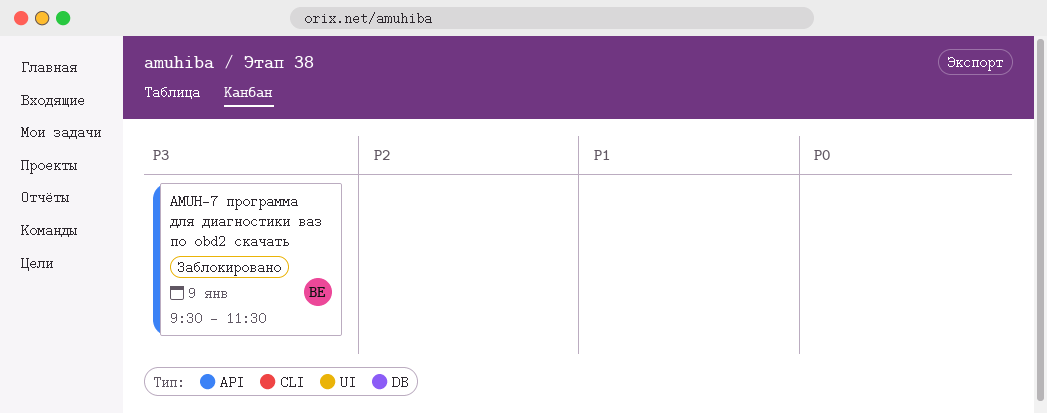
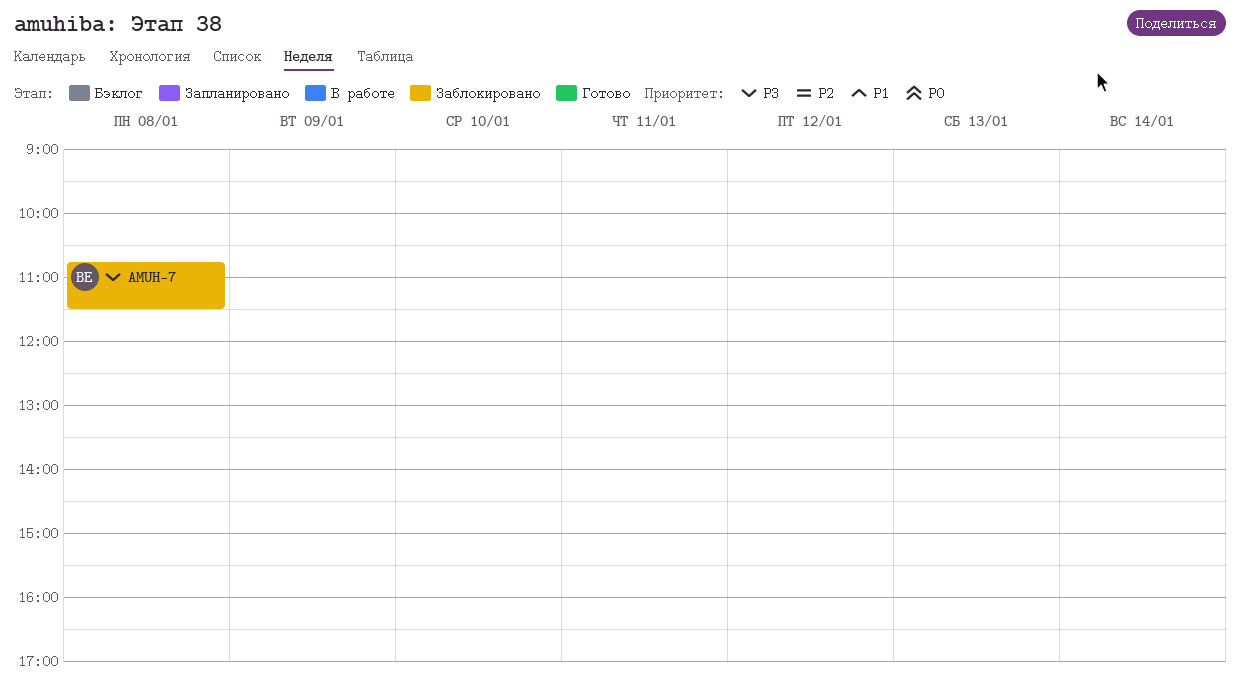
AMUH-7, day: Jan 9 -> Jan 8
AMUH-7, begins: 09:30 -> 10:45

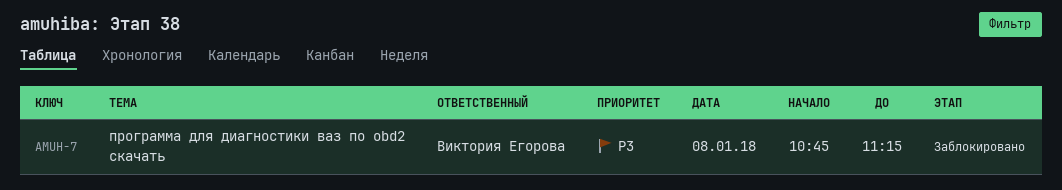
AMUH-7, ends: 11:30 -> 11:15

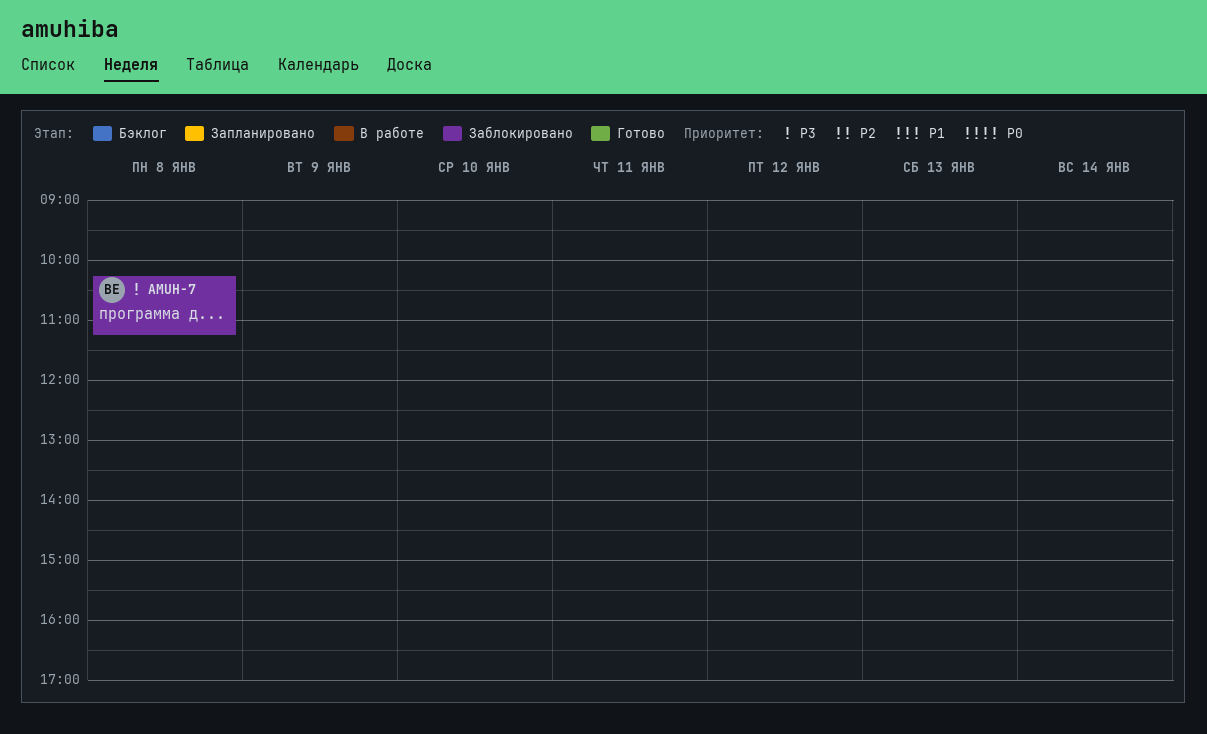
AMUH-7, begins: 10:45 -> 10:15

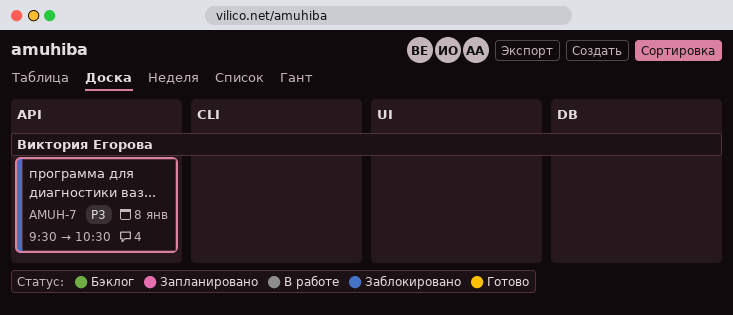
AMUH-7, begins: 10:15 -> 09:30
AMUH-7, ends: 11:15 -> 10:30

